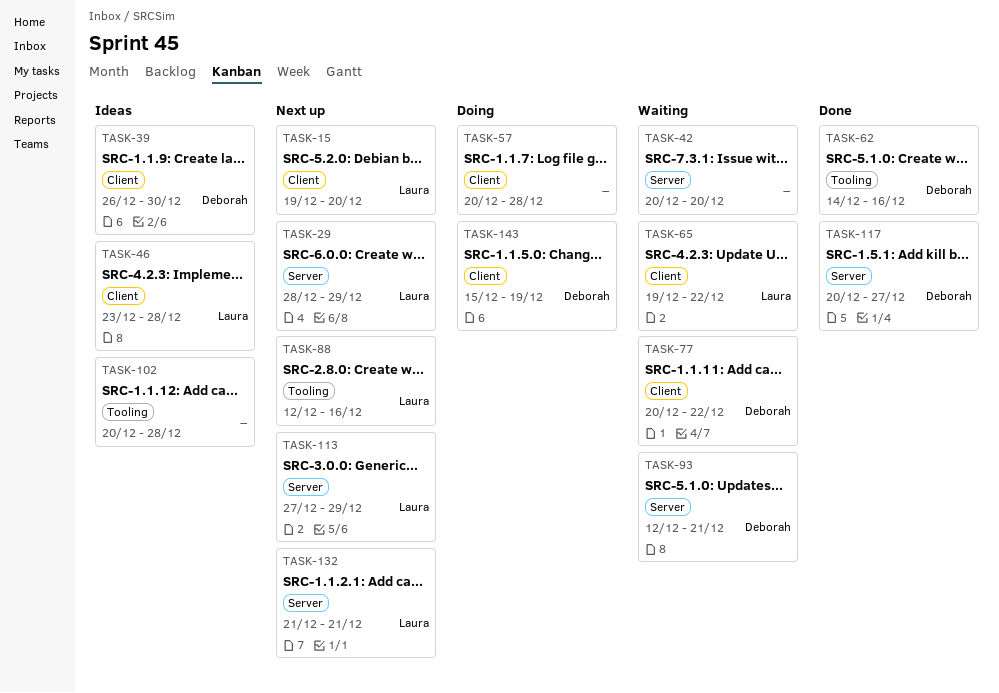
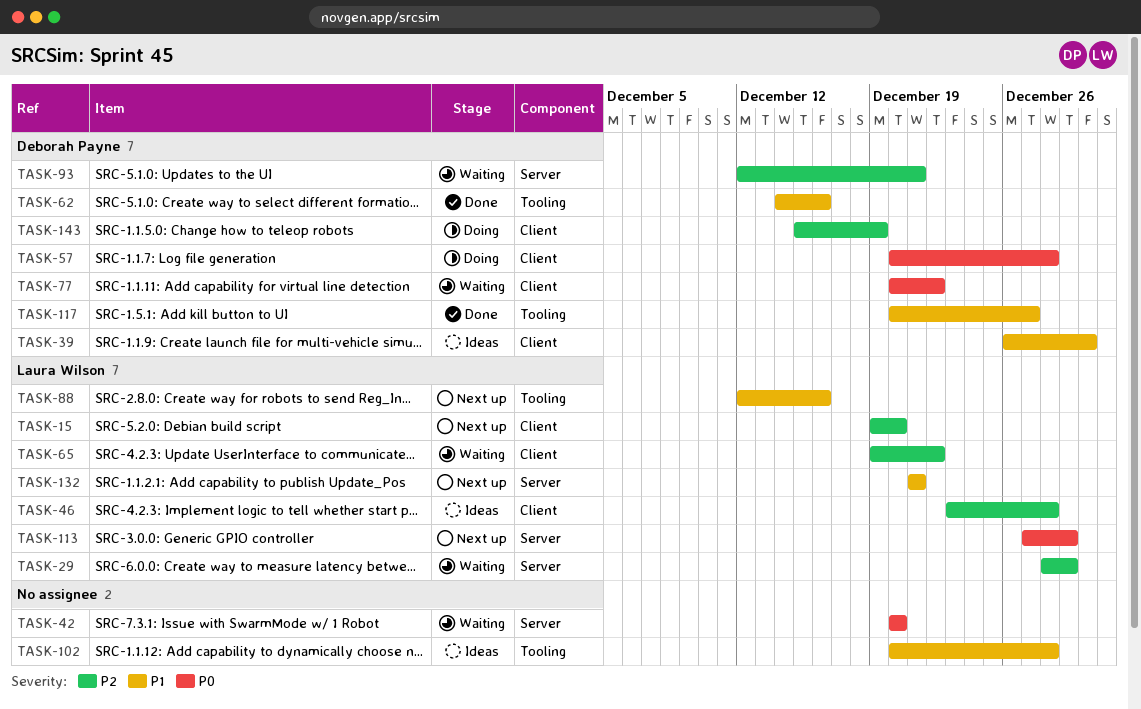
TASK-29, status: Next up -> Waiting
TASK-57, owner: none -> Deborah Payne
TASK-117, label: Server -> Tooling

